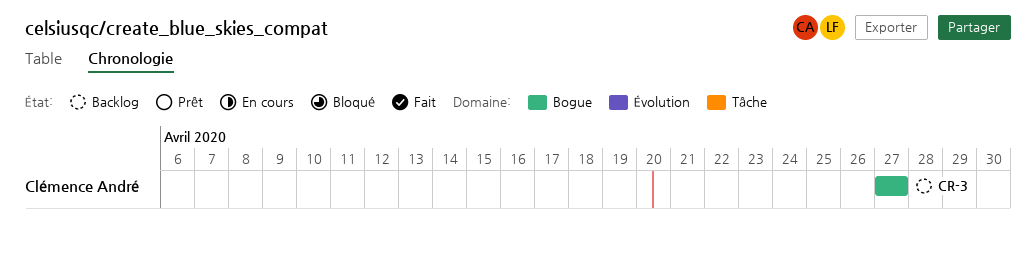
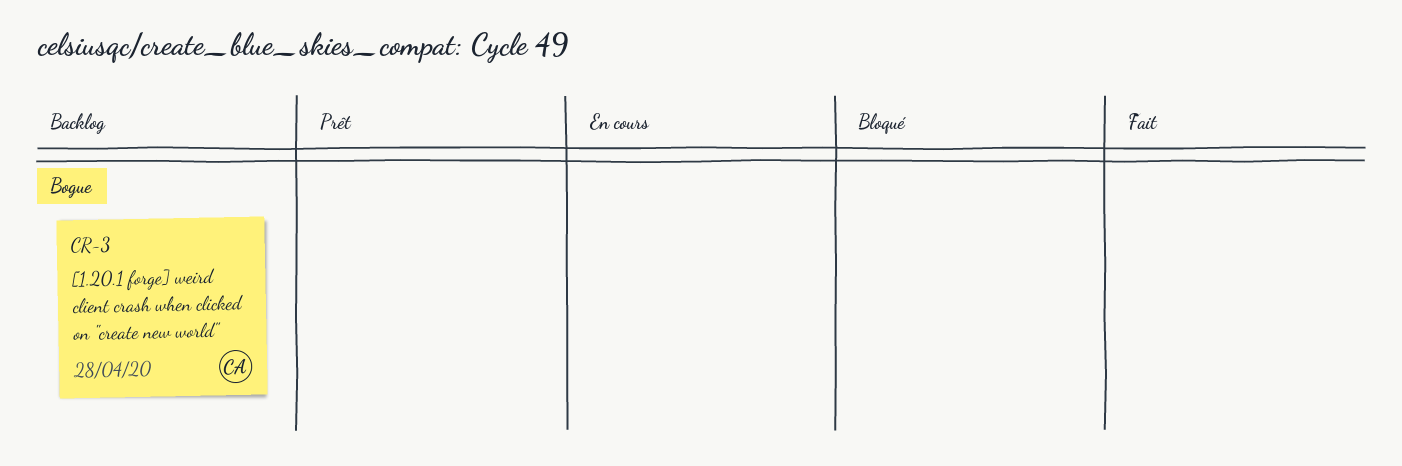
CR-3, due: Apr 27 -> Apr 28

